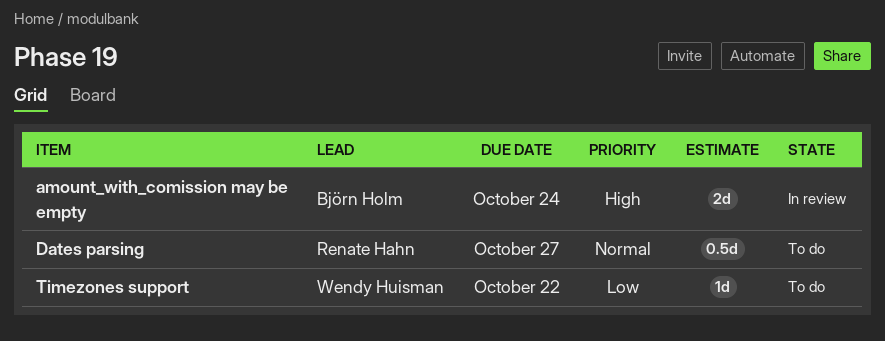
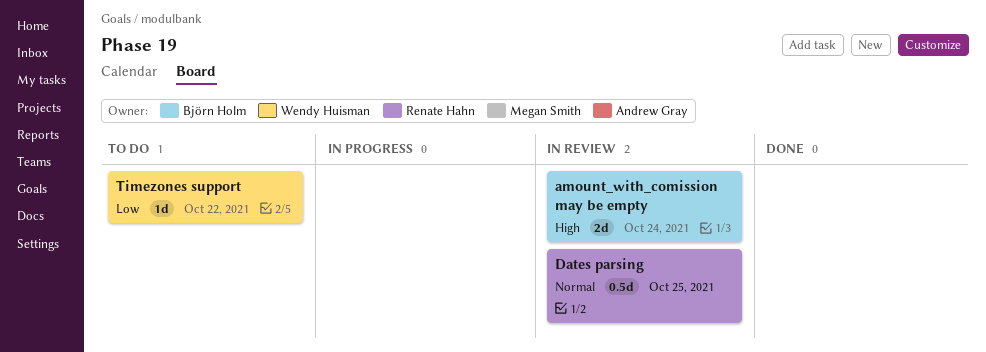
Dates parsing, status: To do -> In review
Dates parsing, due: Oct 27 -> Oct 25

